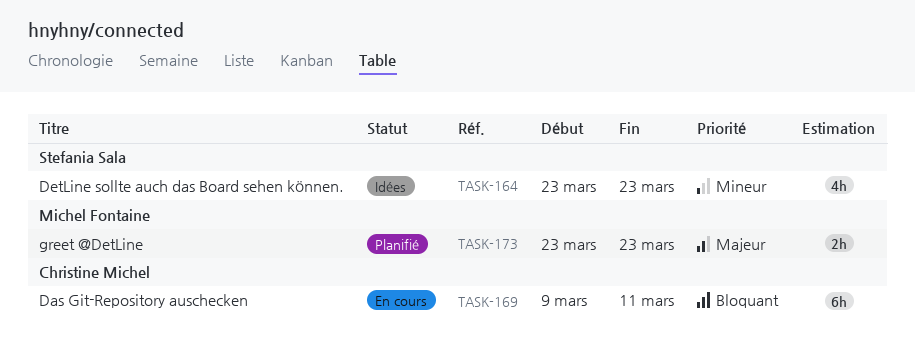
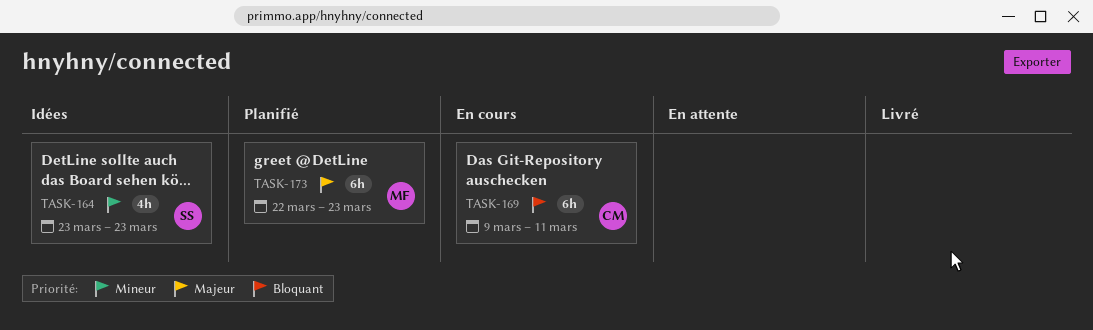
TASK-173, estimate: 2h -> 6h
TASK-173, start: Mar 23 -> Mar 22

